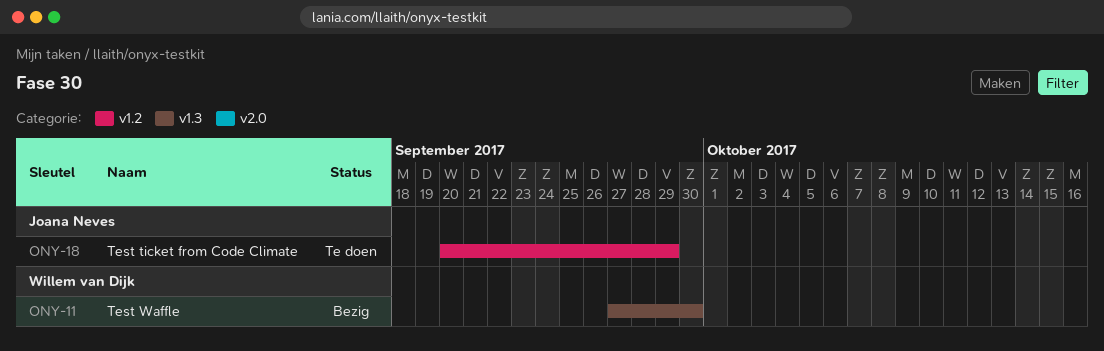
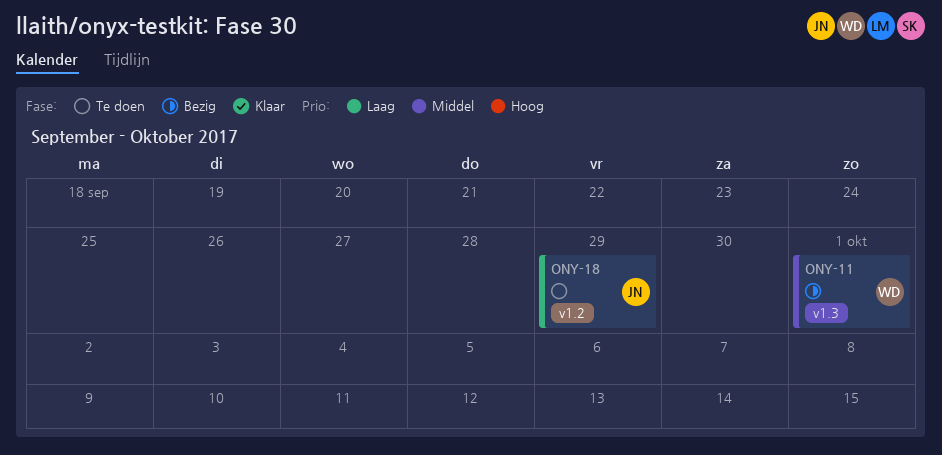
ONY-11, due: Sep 30 -> Oct 1

